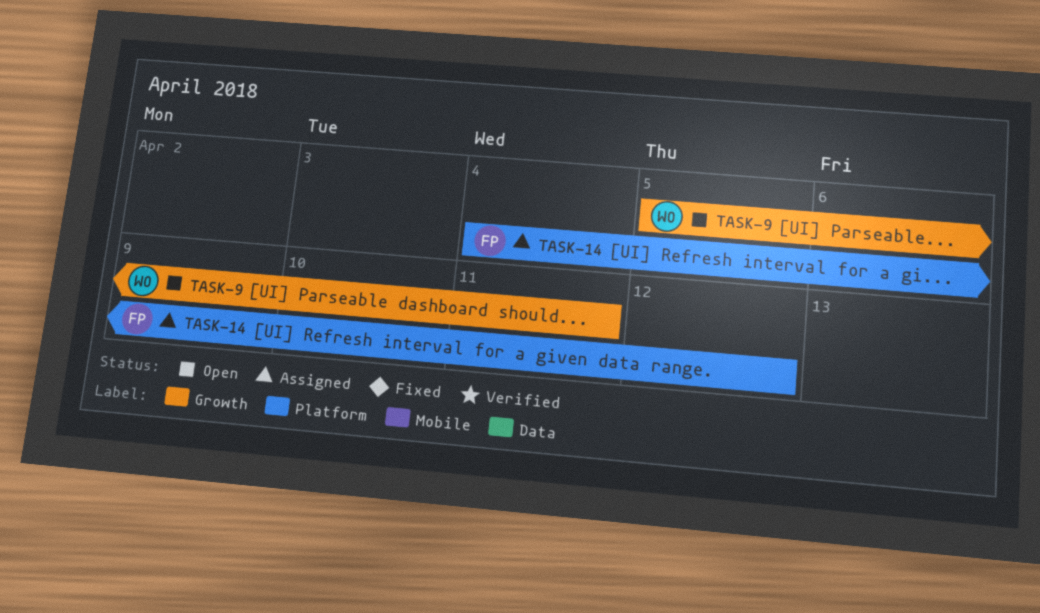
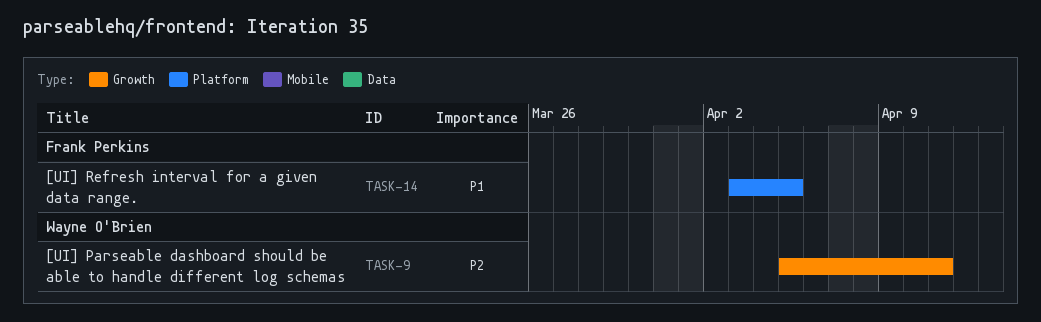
TASK-14, start: Apr 4 -> Apr 3
TASK-14, due: Apr 12 -> Apr 5

